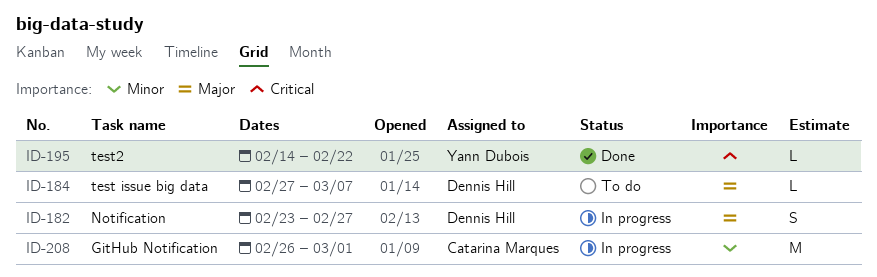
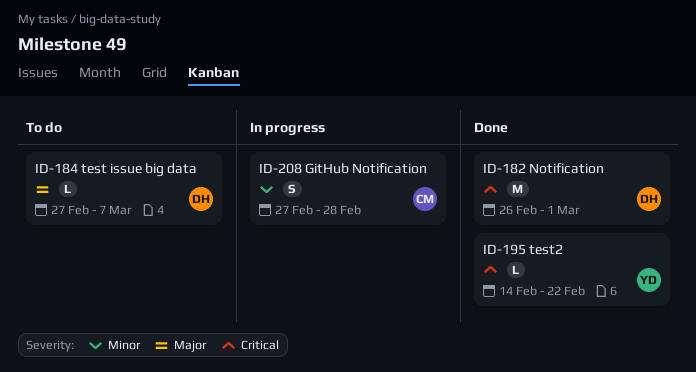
ID-182, status: In progress -> Done
ID-182, priority: Major -> Critical
ID-182, estimate: S -> M
ID-182, start: Feb 23 -> Feb 26
ID-182, due: Feb 27 -> Mar 1
ID-208, estimate: M -> S
ID-208, start: Feb 26 -> Feb 27
ID-208, due: Mar 1 -> Feb 28

